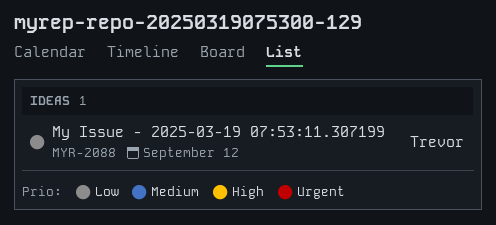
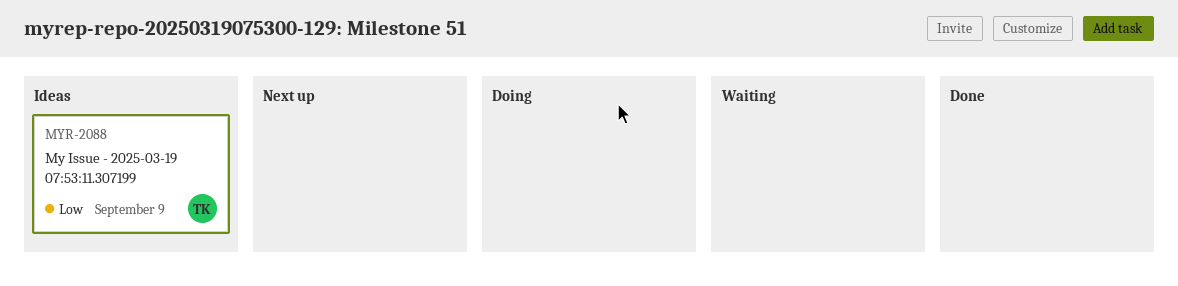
MYR-2088, due: Sep 12 -> Sep 9

